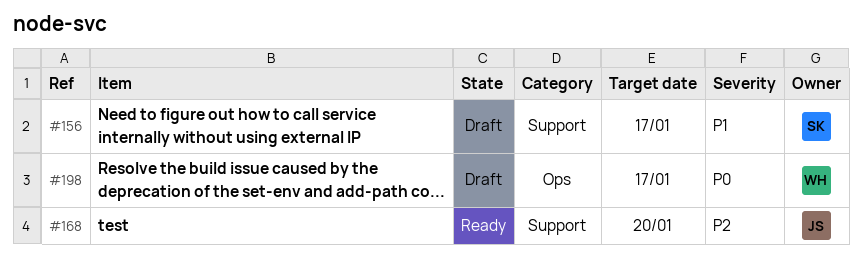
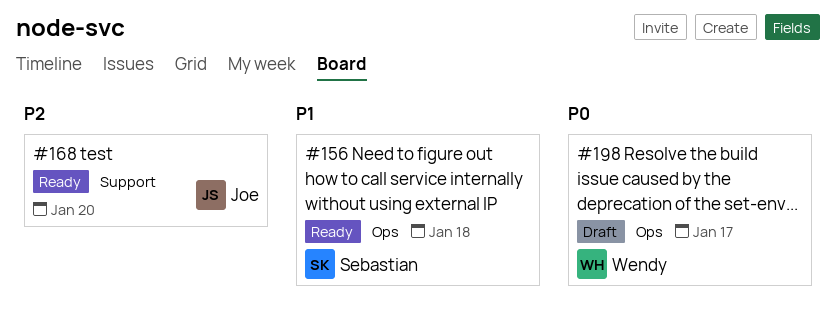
#156, status: Draft -> Ready
#156, label: Support -> Ops
#156, due: Jan 17 -> Jan 18

